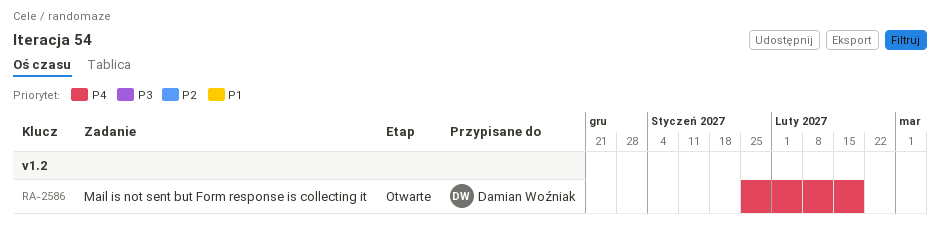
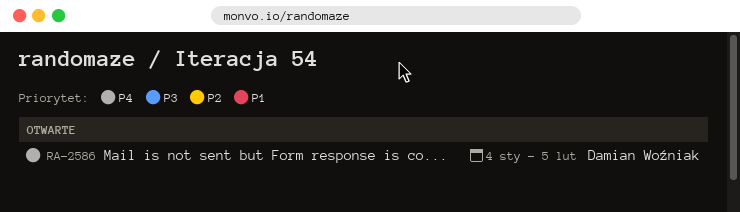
RA-2586, start: Jan 25 -> Jan 4
RA-2586, due: Feb 19 -> Feb 5

